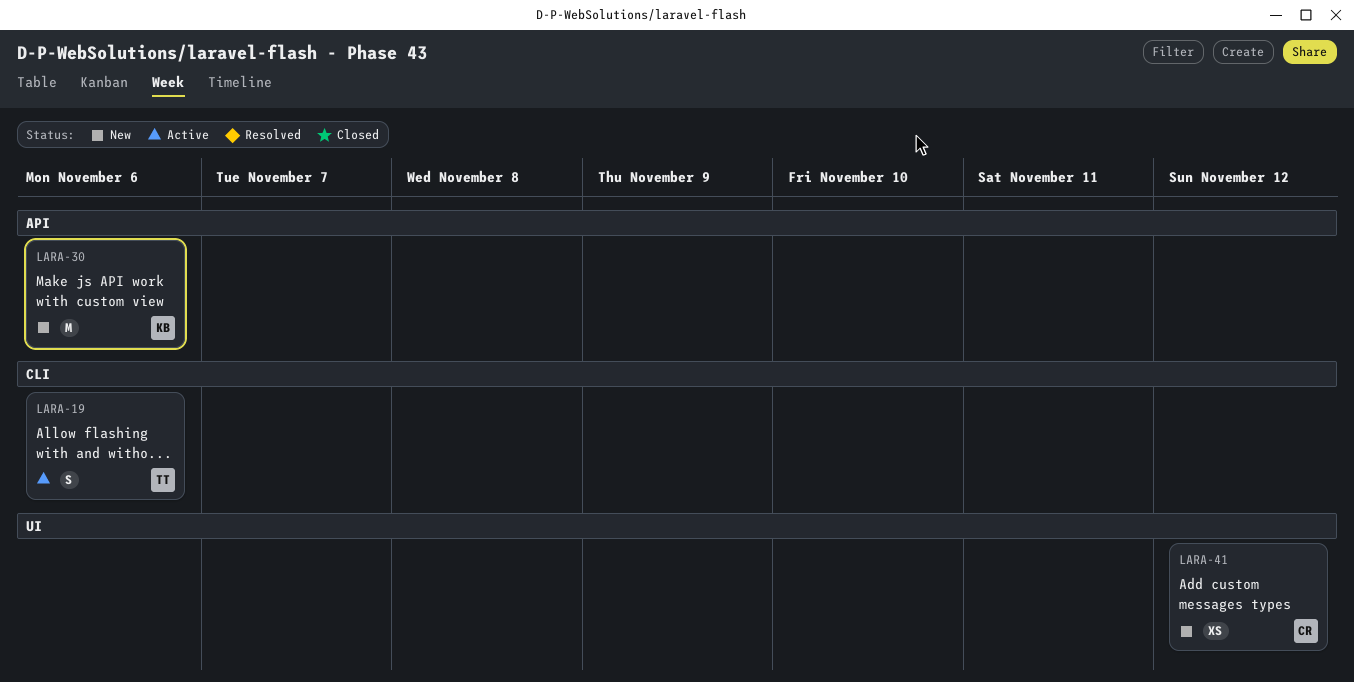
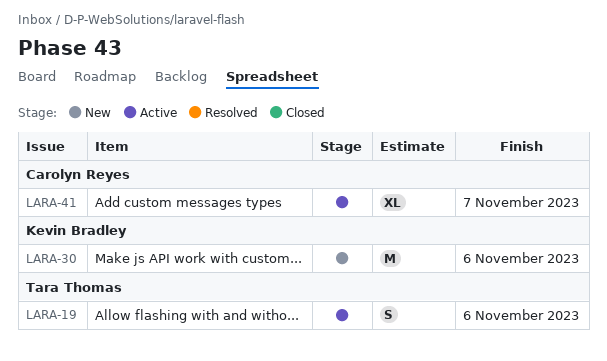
LARA-41, status: New -> Active
LARA-41, estimate: XS -> XL
LARA-41, due: Nov 12 -> Nov 7

